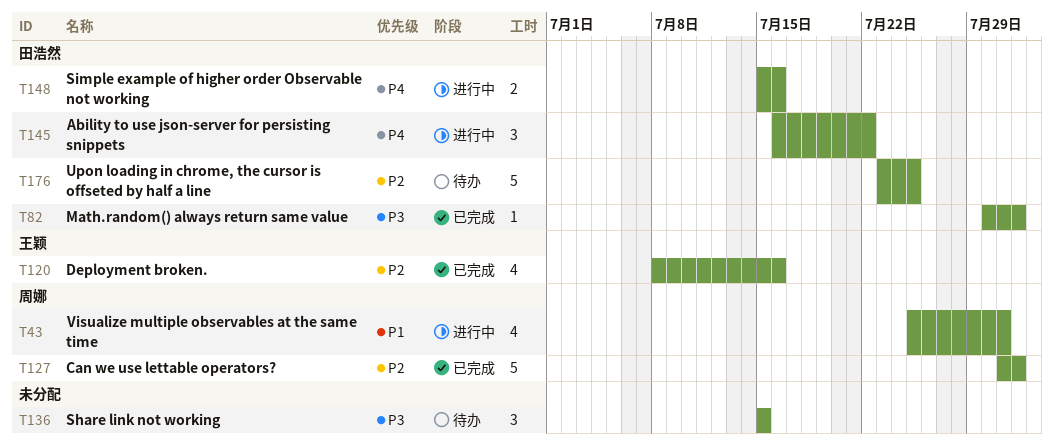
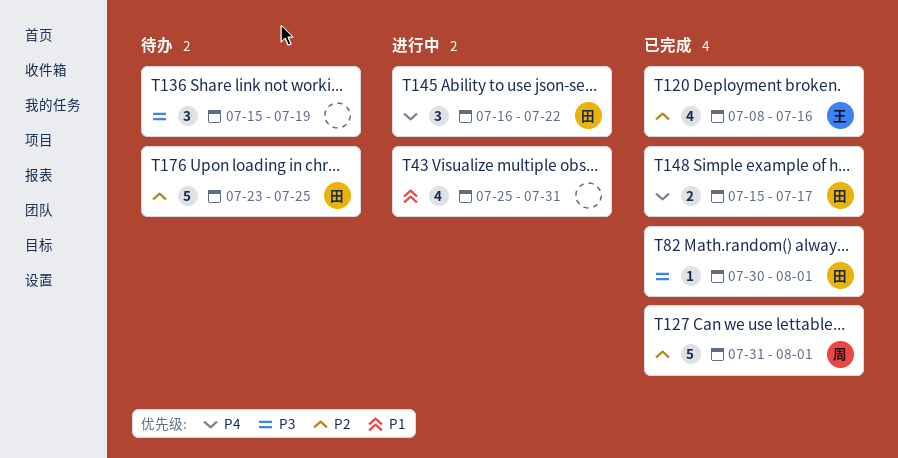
T43, owner: 周娜 -> none
T136, due: Jul 15 -> Jul 19
T148, status: 进行中 -> 已完成
T148, due: Jul 16 -> Jul 17

